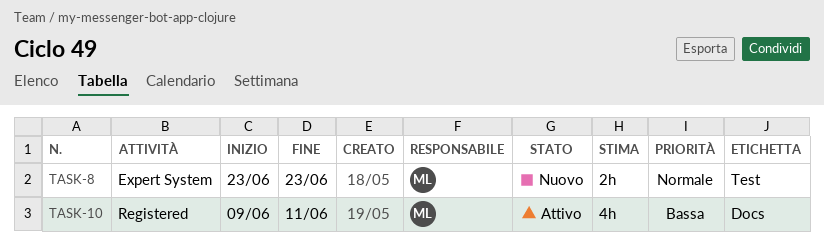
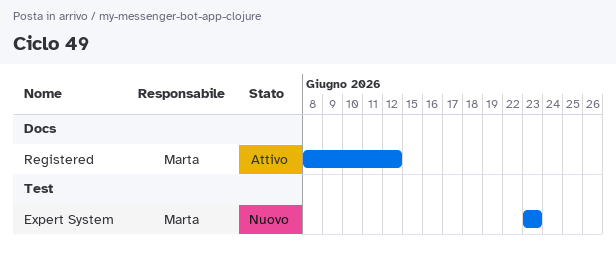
Registered, start: Jun 9 -> Jun 8
Registered, due: Jun 11 -> Jun 12

